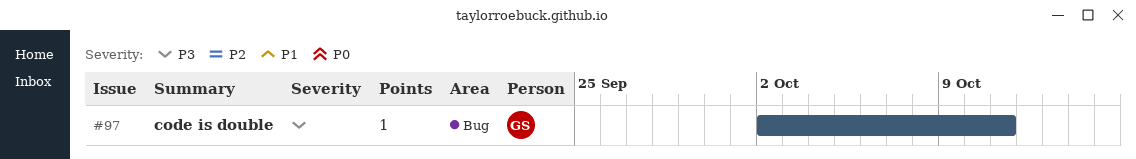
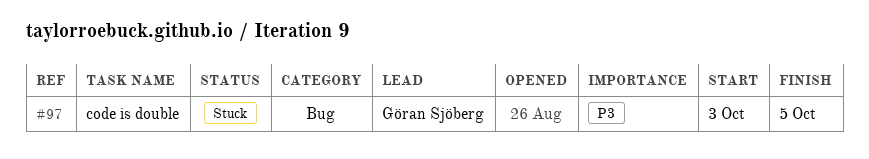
#97, start: Oct 2 -> Oct 3
#97, due: Oct 11 -> Oct 5

